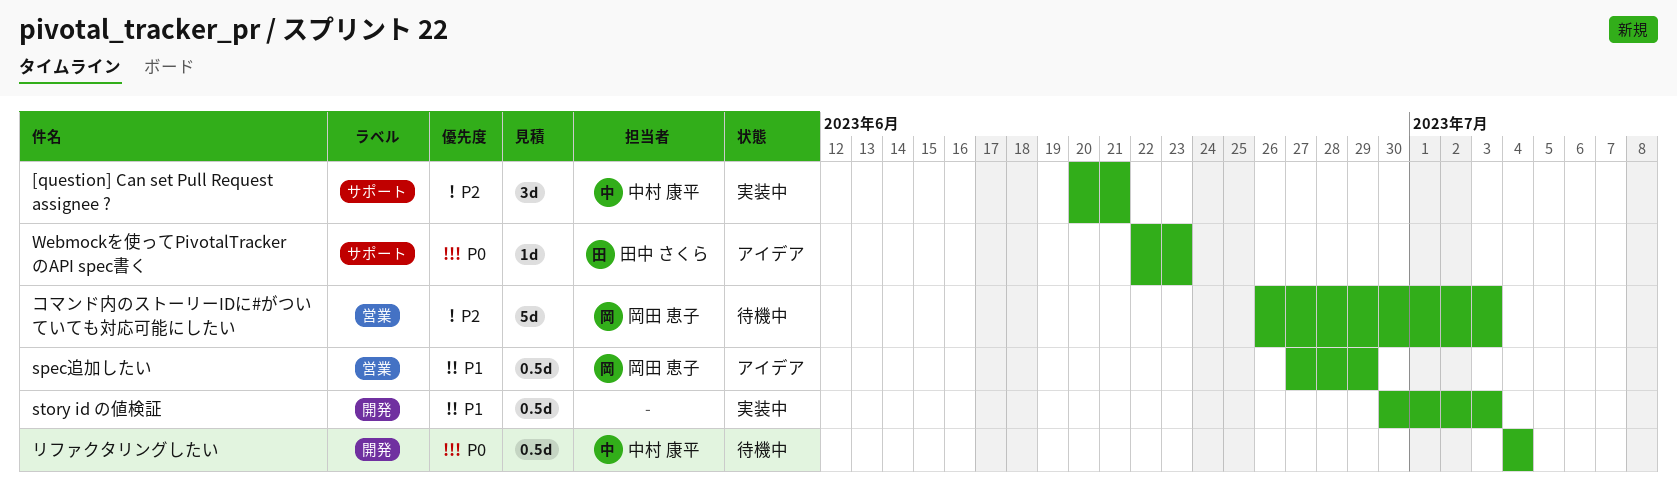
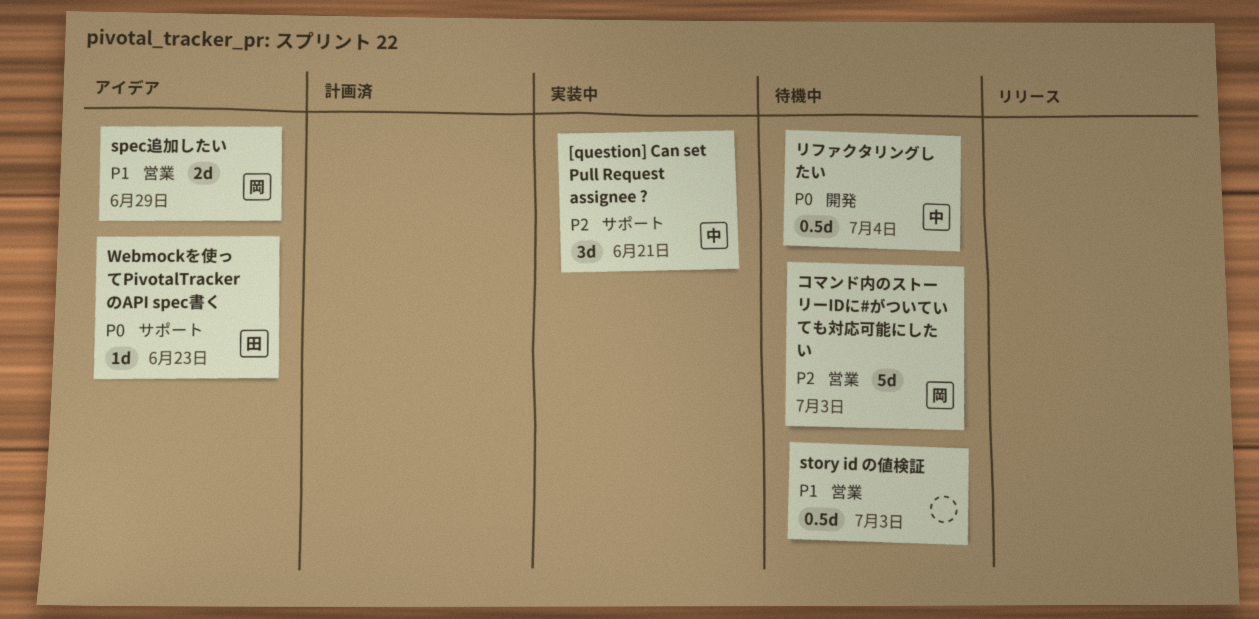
spec追加したい, estimate: 0.5d -> 2d
story id の値検証, status: 実装中 -> 待機中
story id の値検証, label: 開発 -> 営業

